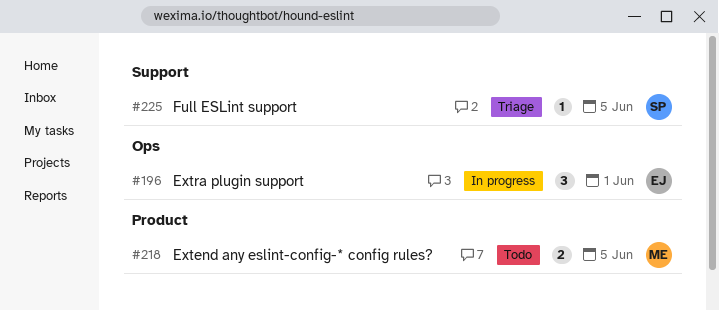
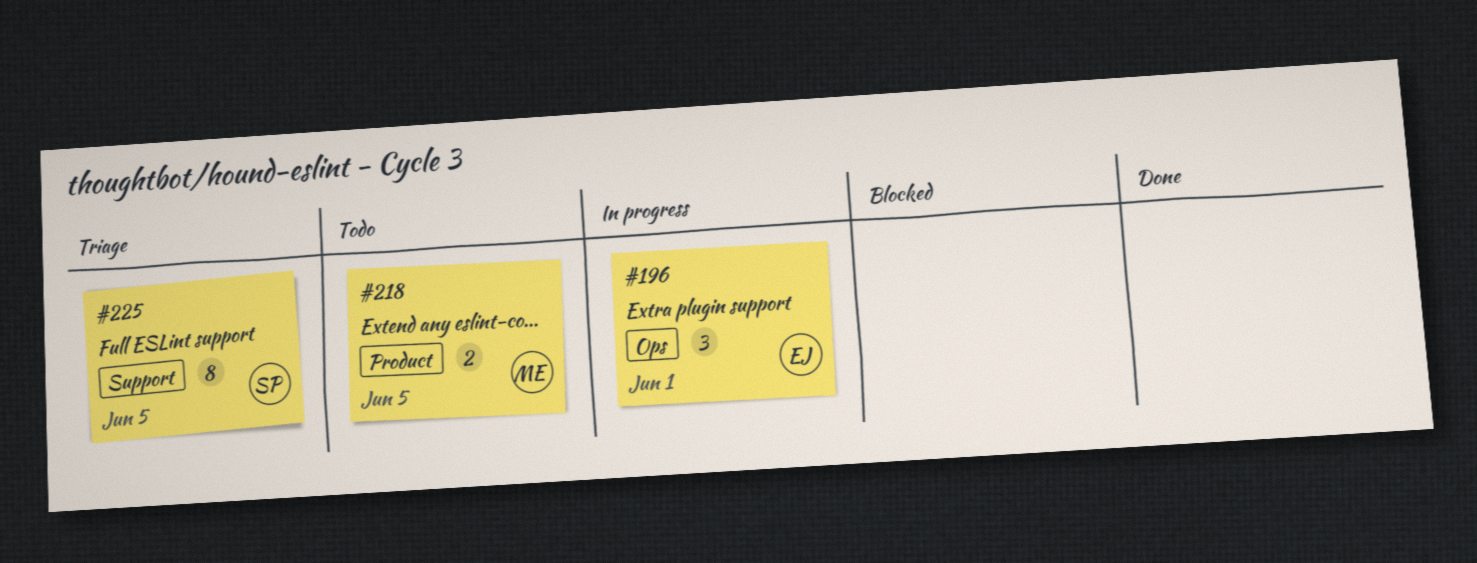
#225, estimate: 1 -> 8

